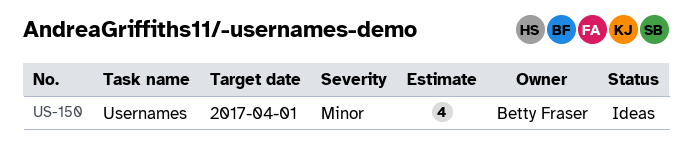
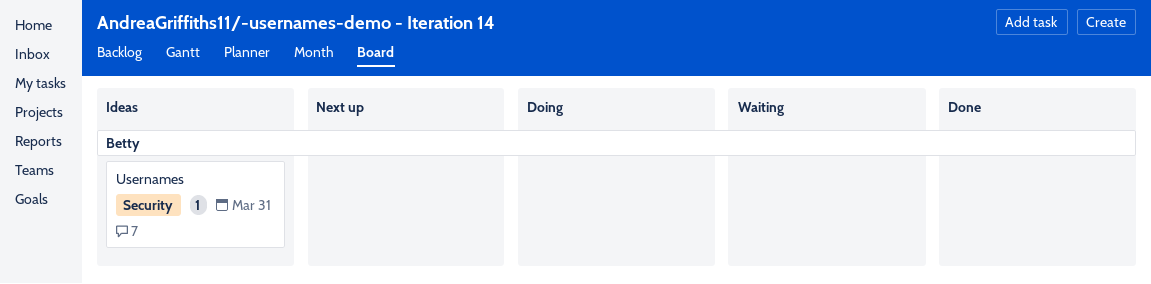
Usernames, estimate: 4 -> 1
Usernames, due: Apr 1 -> Mar 31

